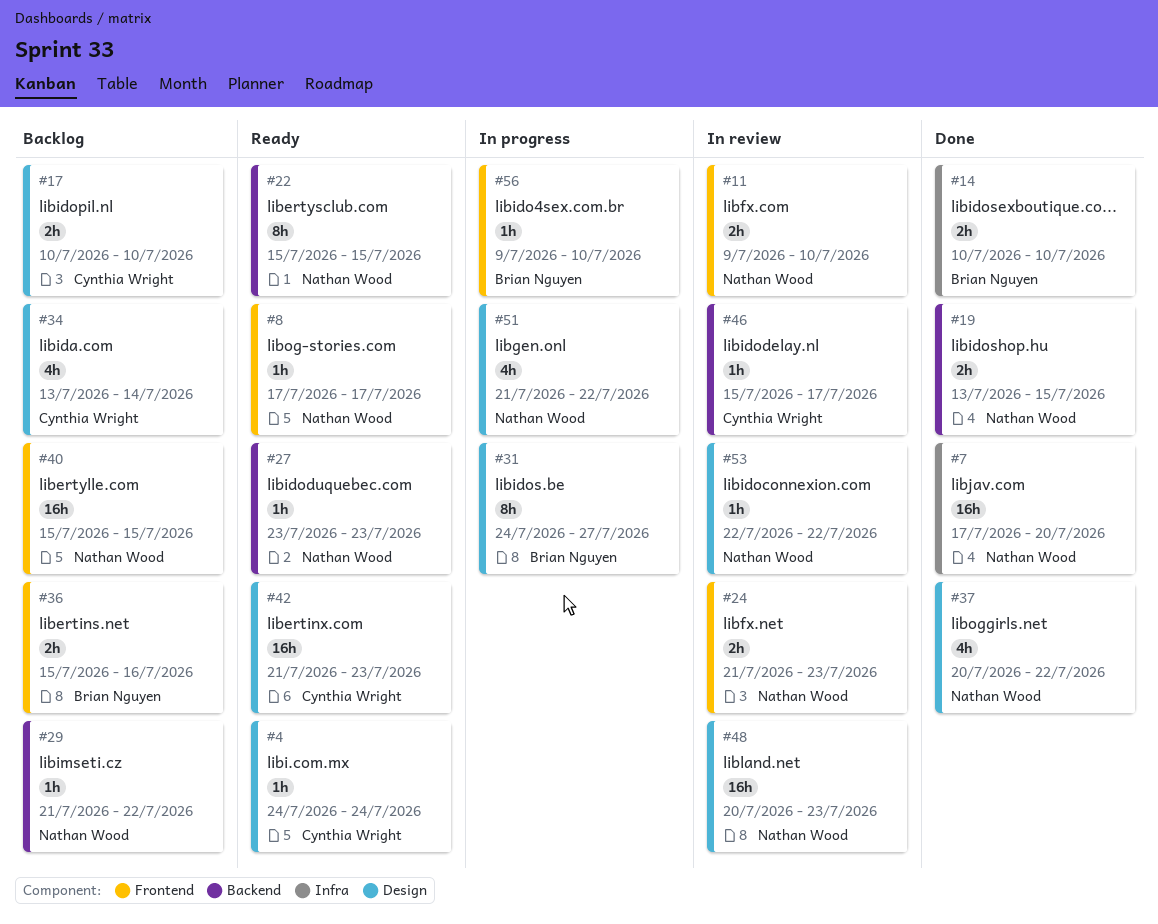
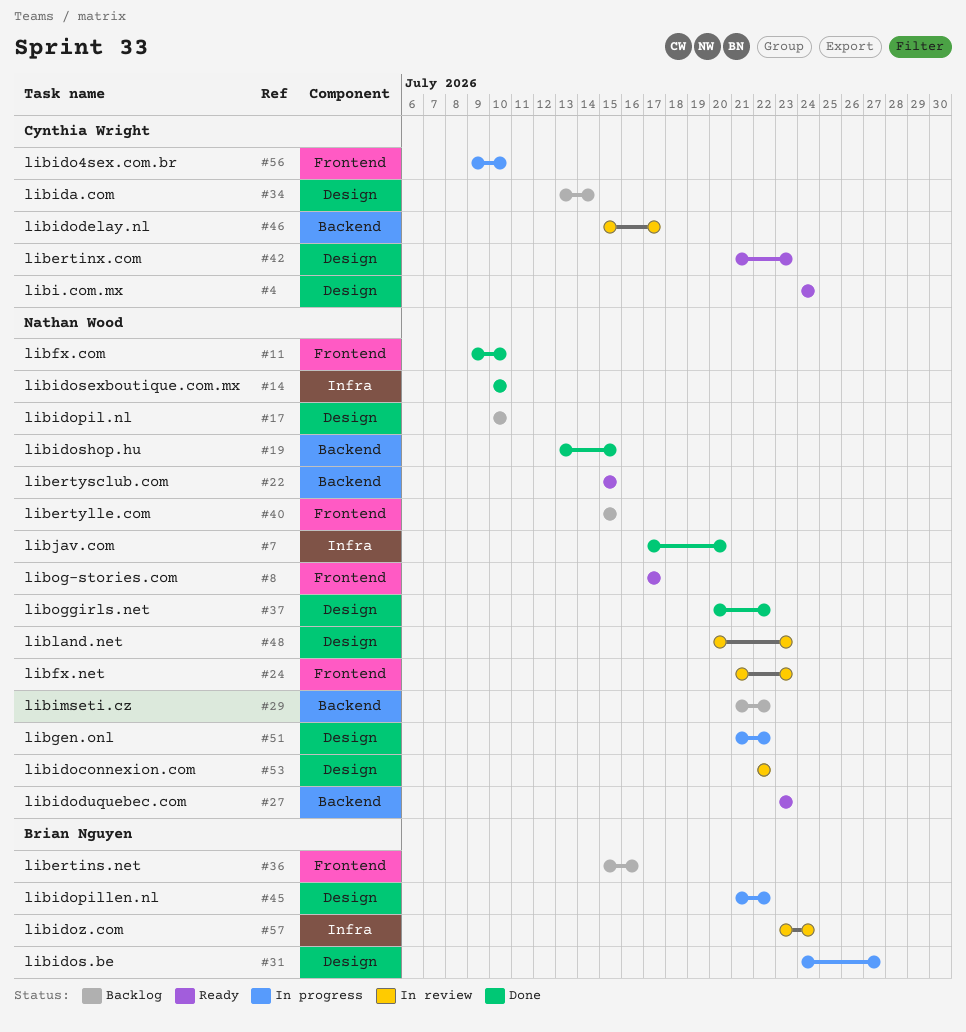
#11, status: In review -> Done
#14, owner: Brian Nguyen -> Nathan Wood
#17, owner: Cynthia Wright -> Nathan Wood
#45: none -> present
#56, owner: Brian Nguyen -> Cynthia Wright
#57: none -> present

